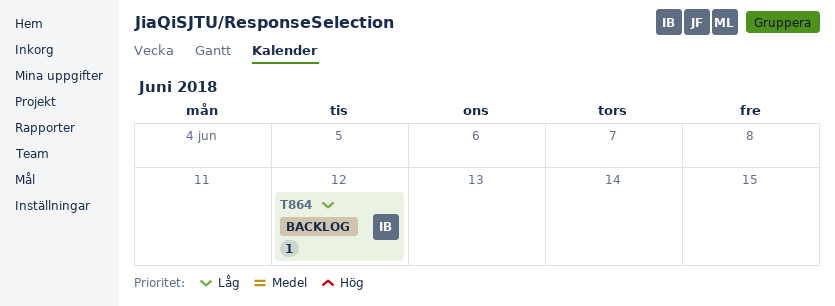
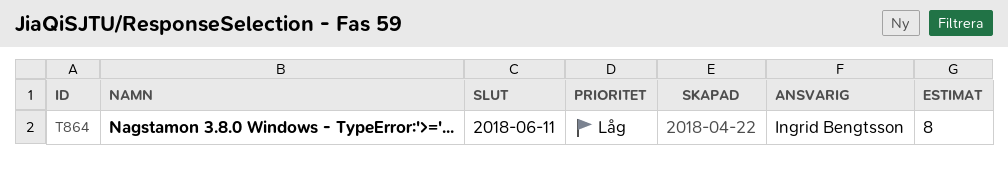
T864, estimate: 1 -> 8
T864, due: Jun 12 -> Jun 11

